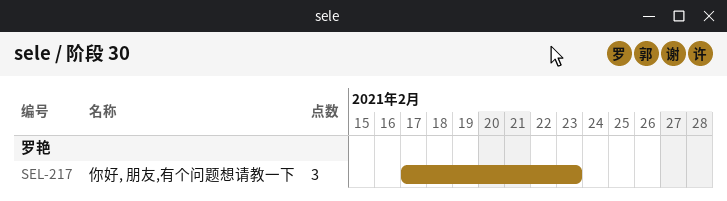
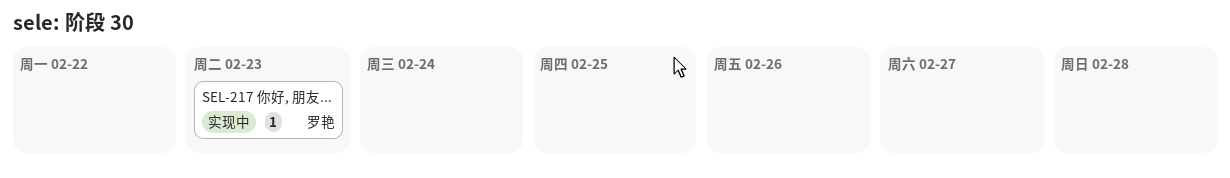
SEL-217, estimate: 3 -> 1

